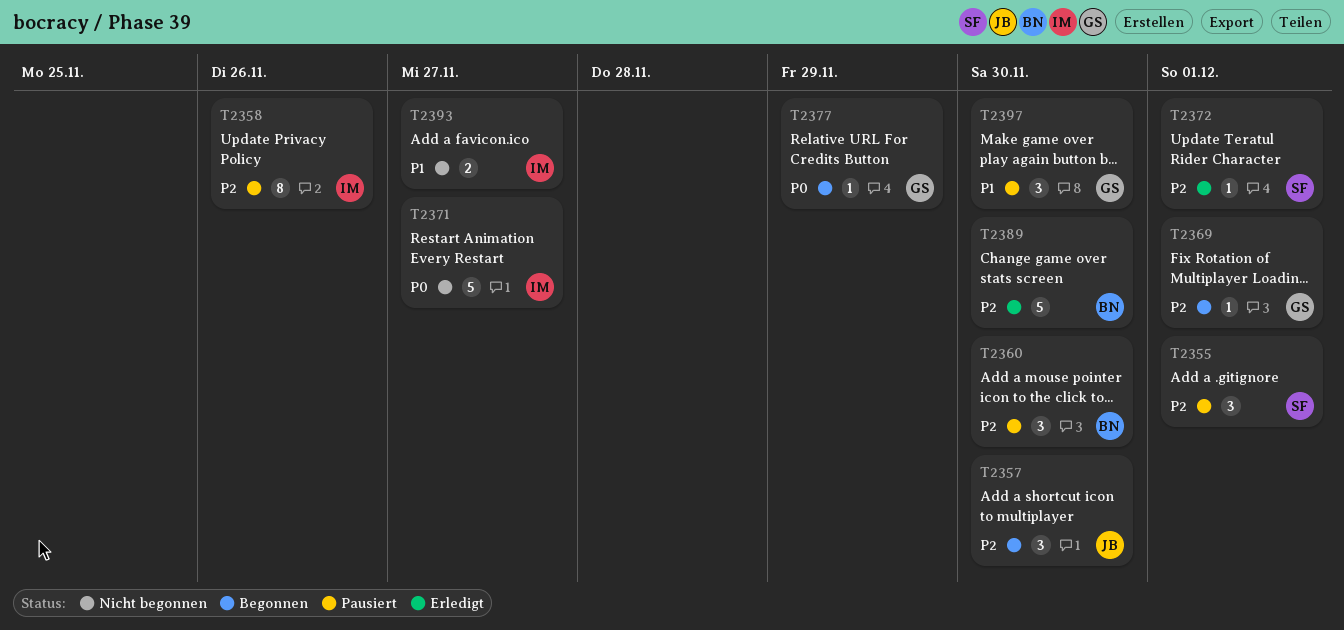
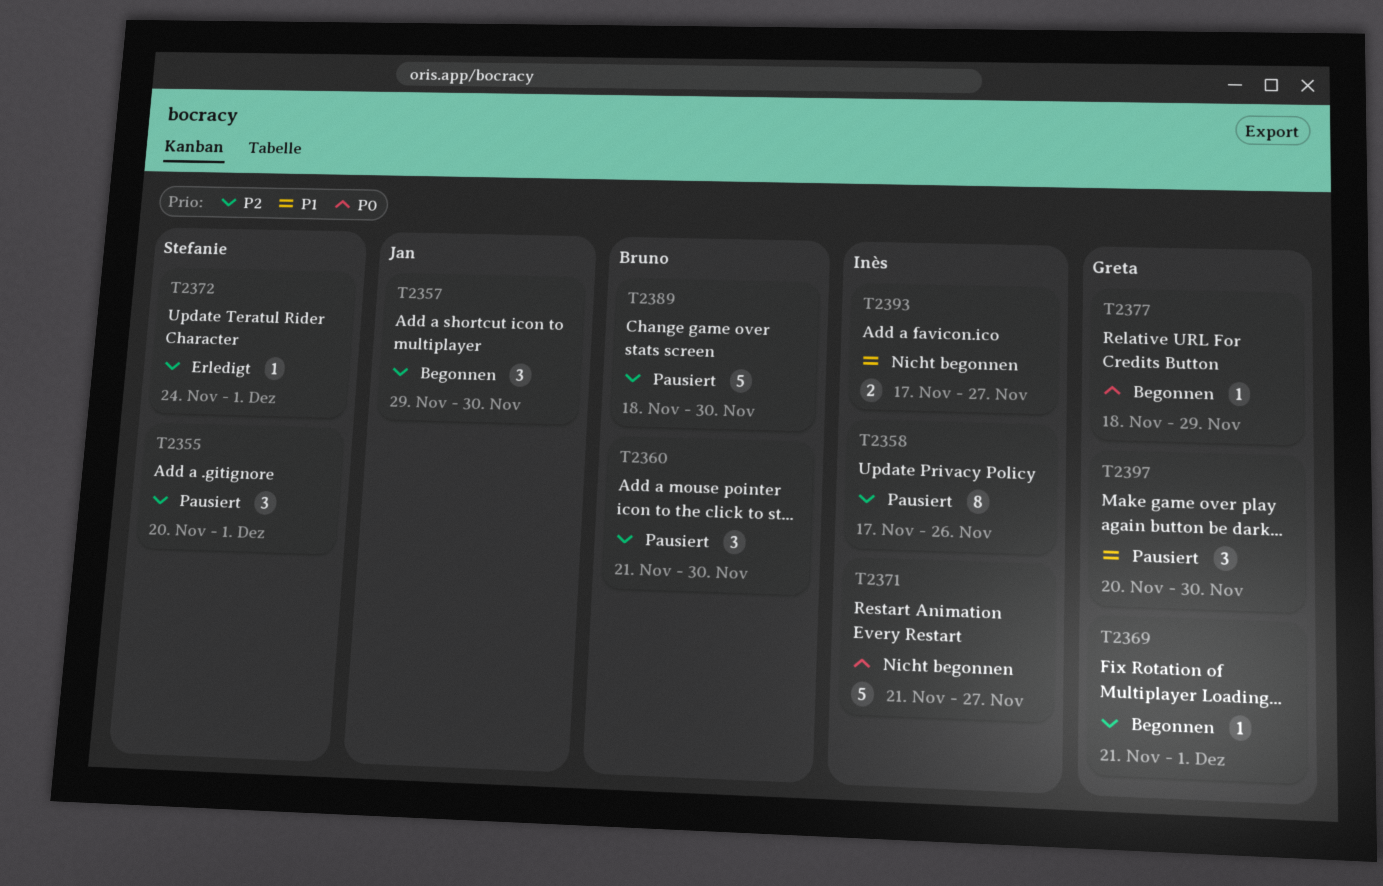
T2389, status: Erledigt -> Pausiert

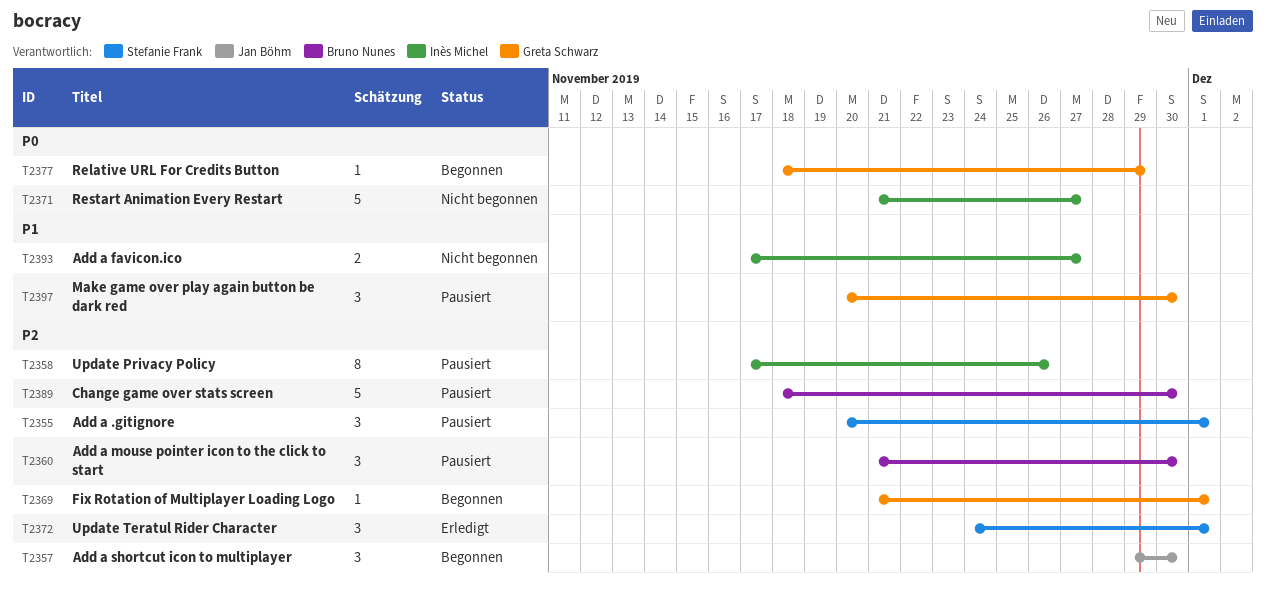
T2372, estimate: 1 -> 3

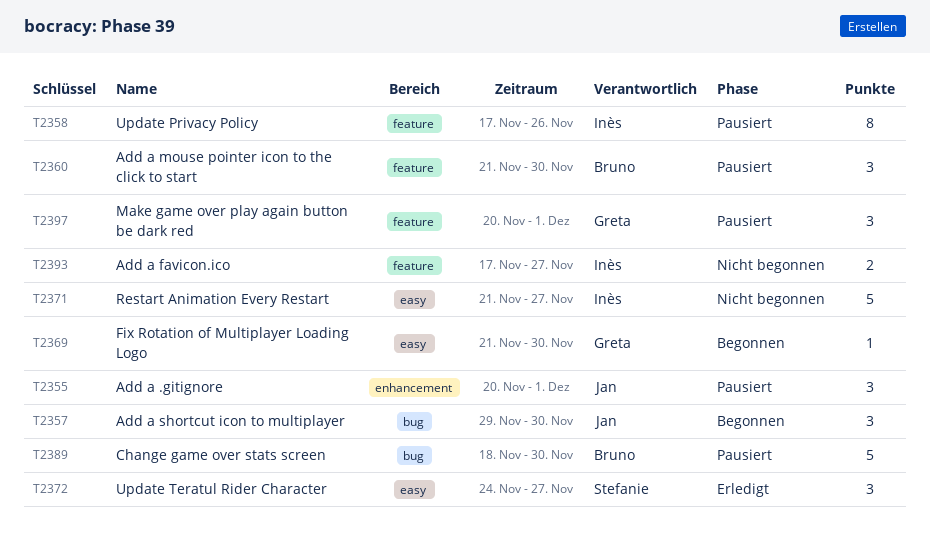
T2355, owner: Stefanie Frank -> Jan Böhm
T2369, due: Dec 1 -> Nov 30
T2372, due: Dec 1 -> Nov 27
T2377: present -> none
T2397, due: Nov 30 -> Dec 1

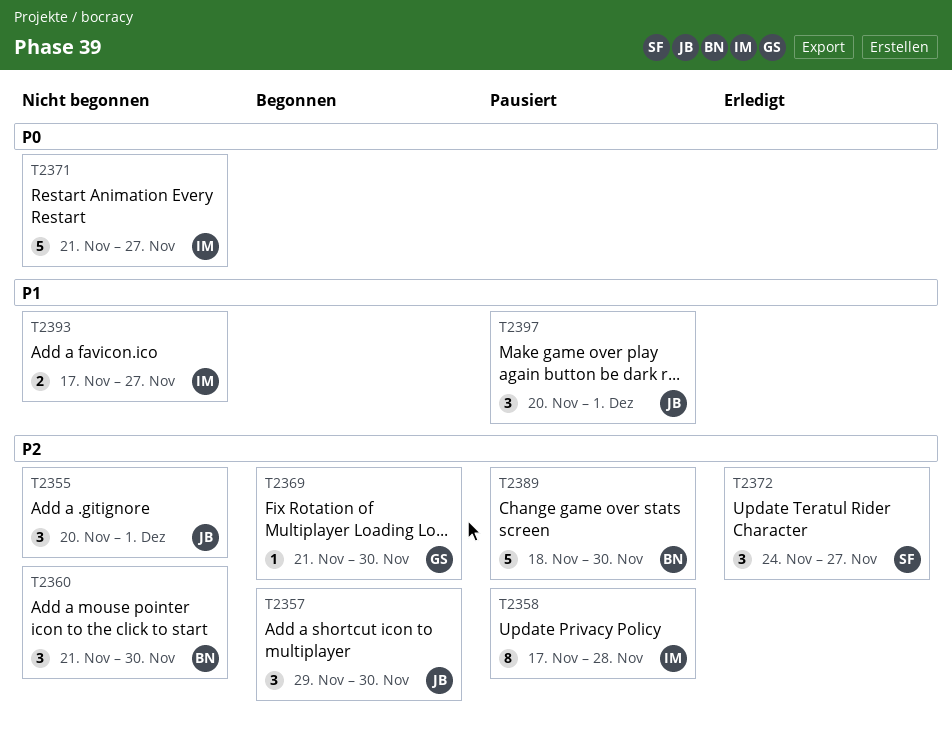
T2355, status: Pausiert -> Nicht begonnen
T2358, due: Nov 26 -> Nov 28
T2360, status: Pausiert -> Nicht begonnen
T2397, owner: Greta -> Jan

